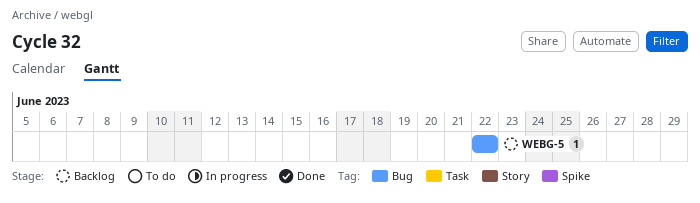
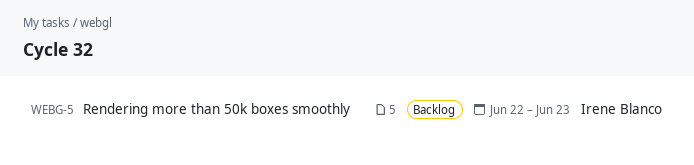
WEBG-5, due: Jun 22 -> Jun 23

